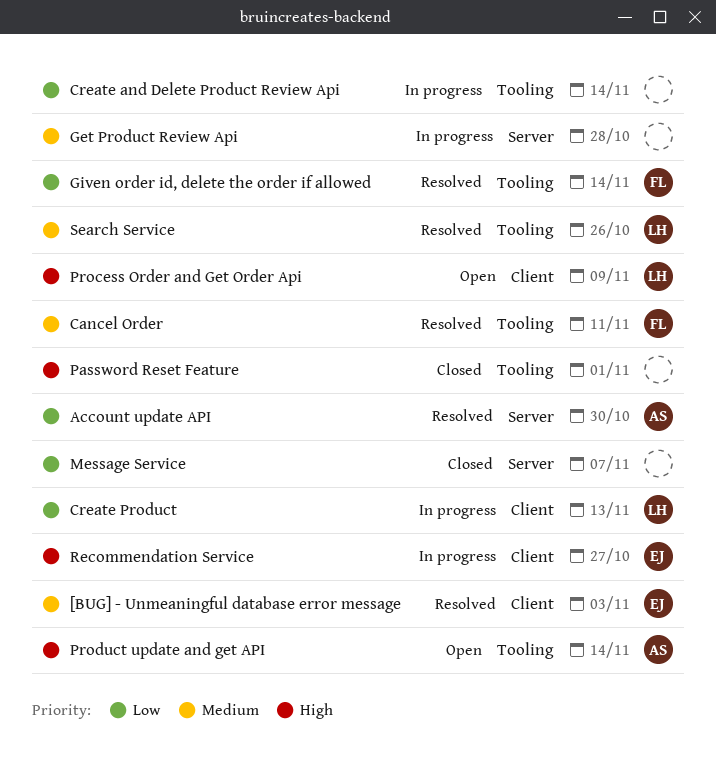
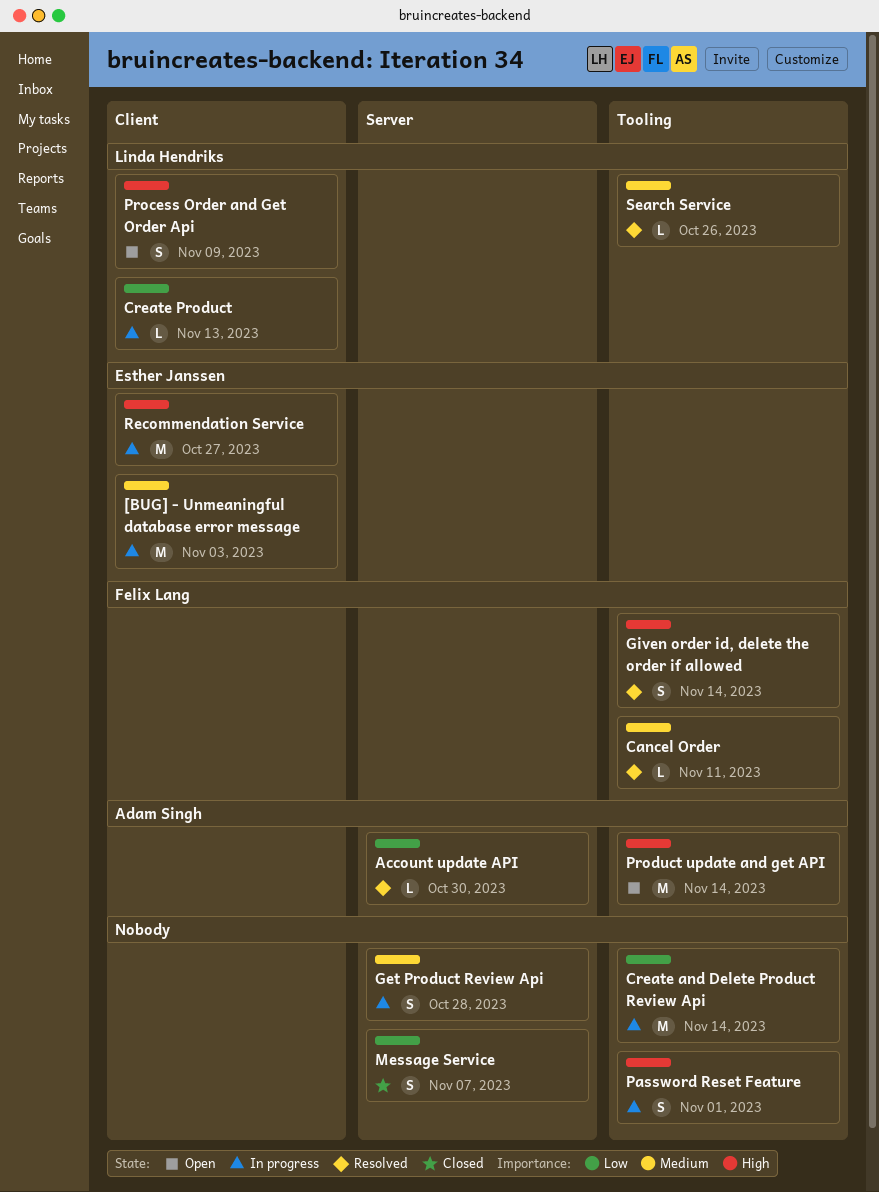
[BUG] - Unmeaningful database error message, status: Resolved -> In progress
Given order id, delete the order if allowed, priority: Low -> High
Password Reset Feature, status: Closed -> In progress

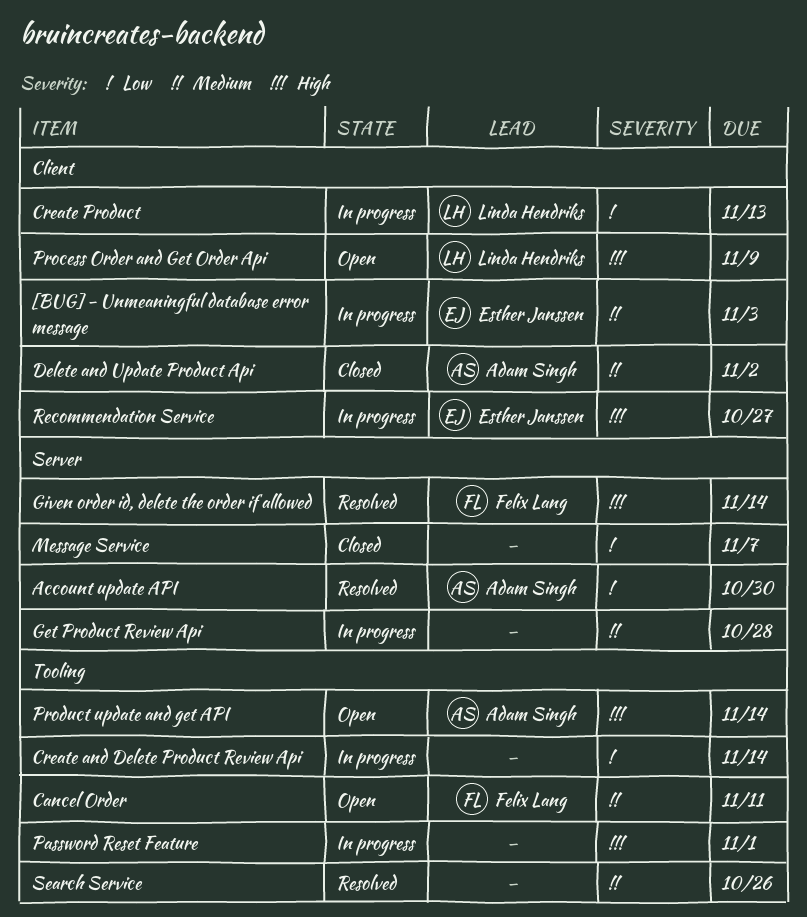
Cancel Order, status: Resolved -> Open
Delete and Update Product Api: none -> present
Given order id, delete the order if allowed, label: Tooling -> Server
Search Service, owner: Linda Hendriks -> none

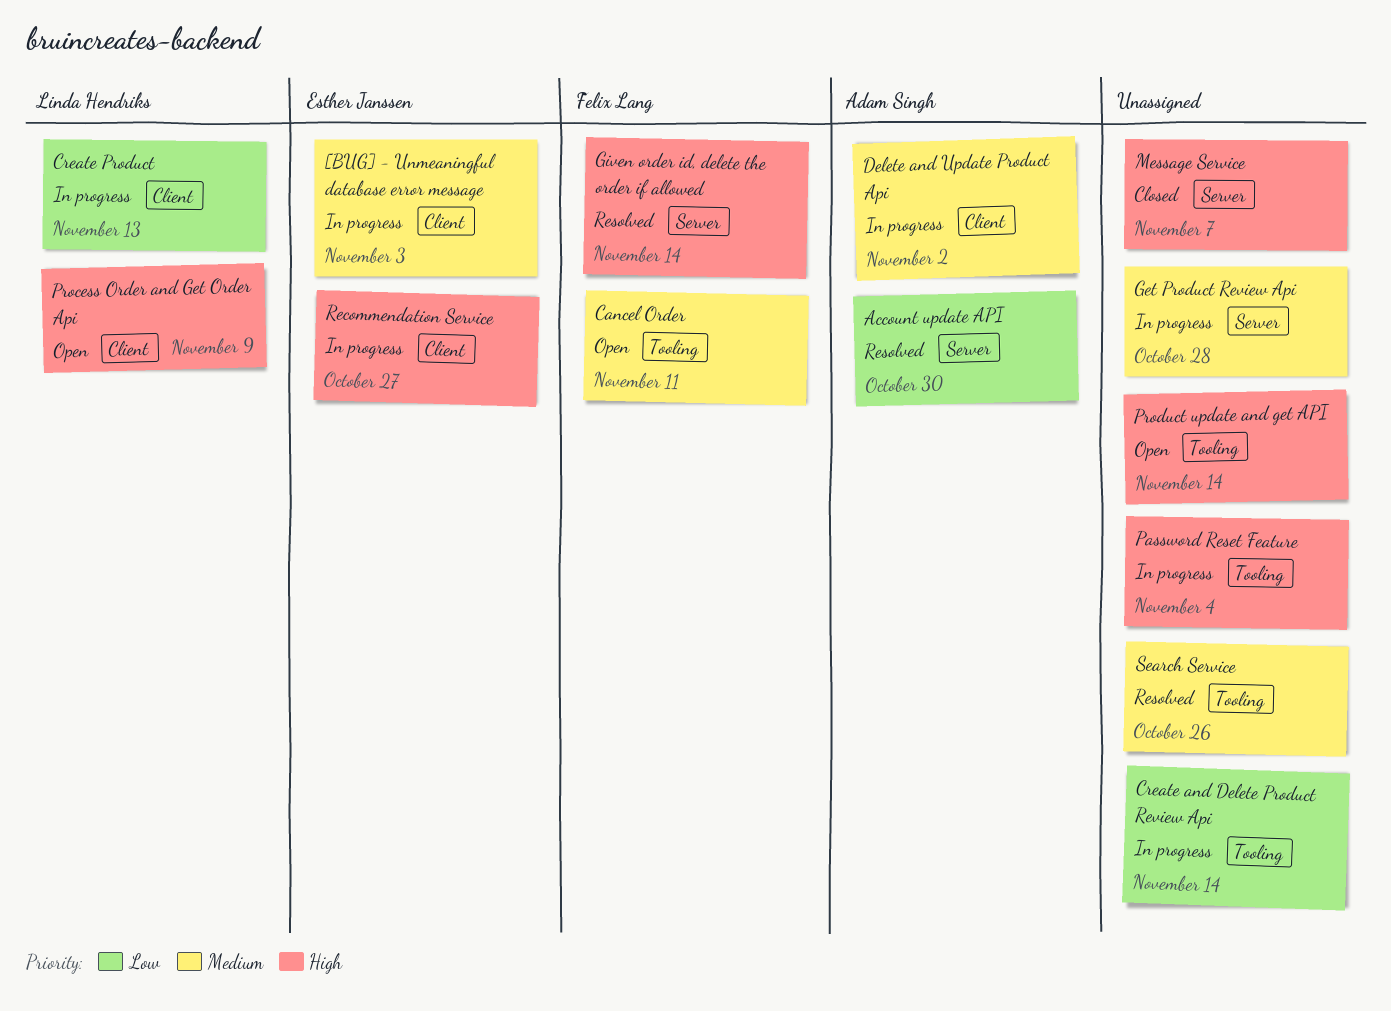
Delete and Update Product Api, status: Closed -> In progress
Message Service, priority: Low -> High
Password Reset Feature, due: Nov 1 -> Nov 4
Product update and get API, owner: Adam Singh -> none

